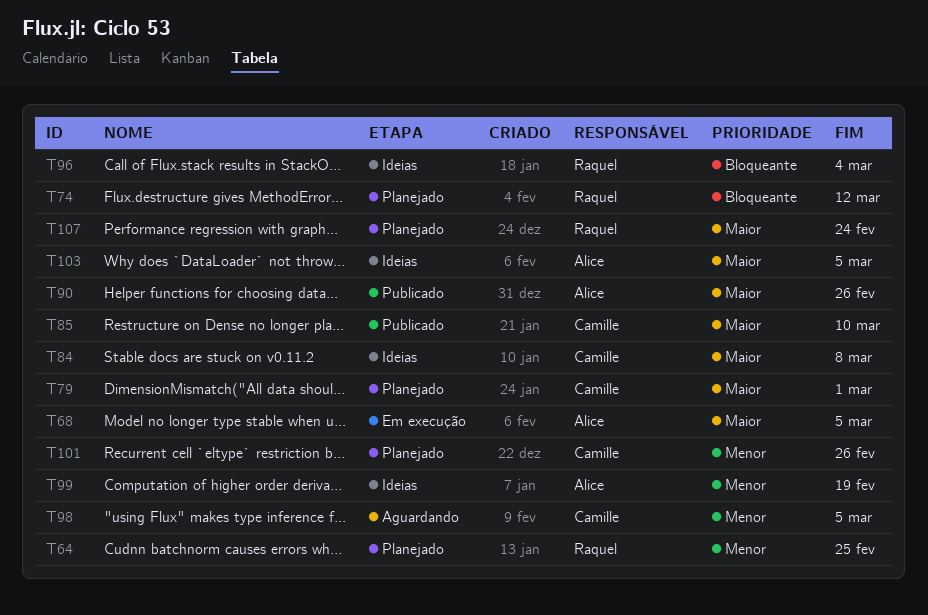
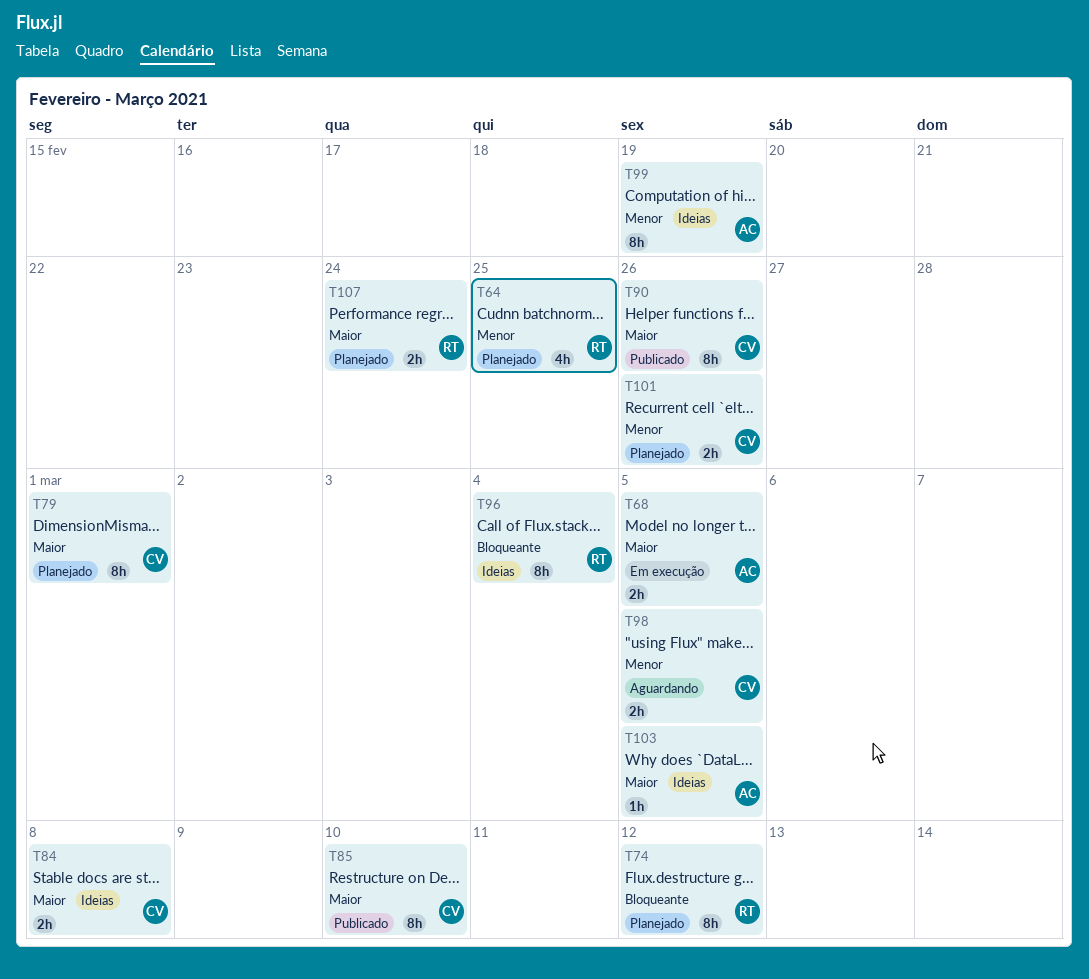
T90, owner: Alice -> Camille

